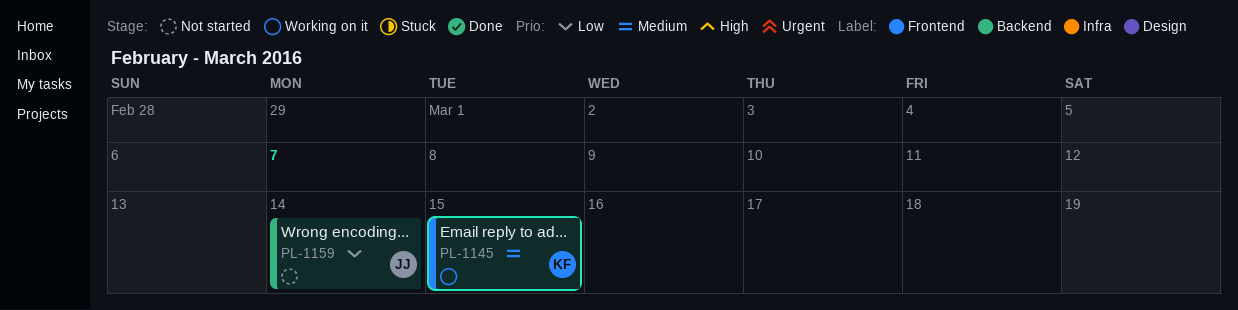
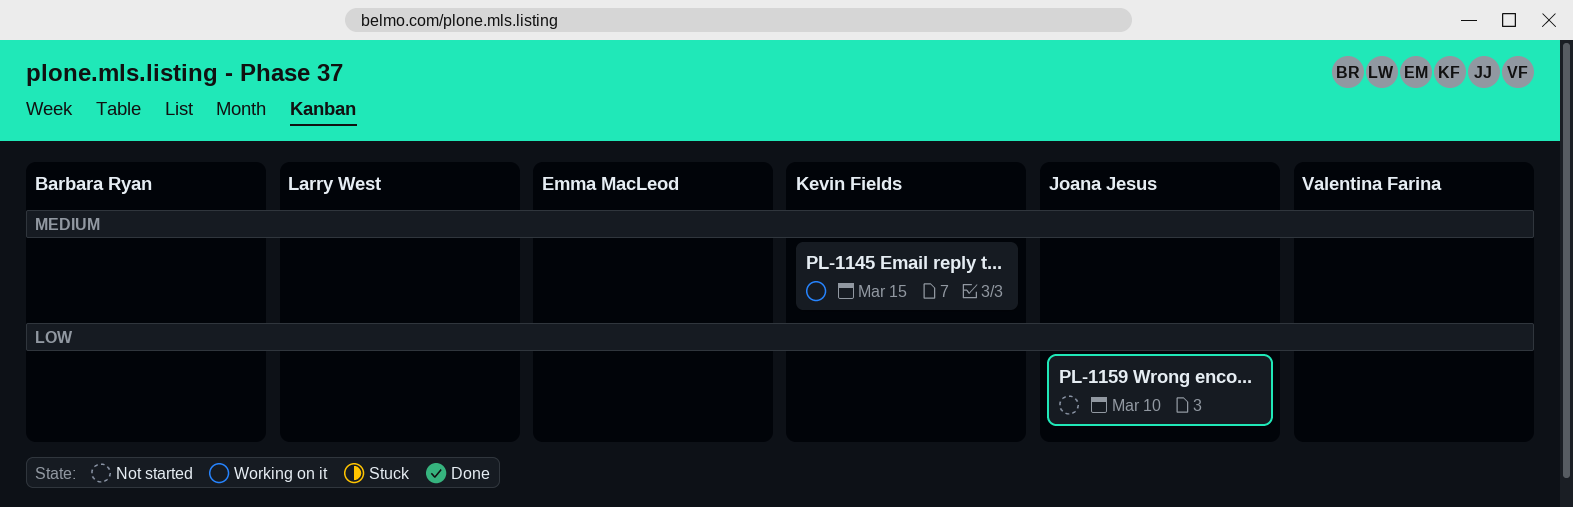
PL-1159, due: Mar 14 -> Mar 10

